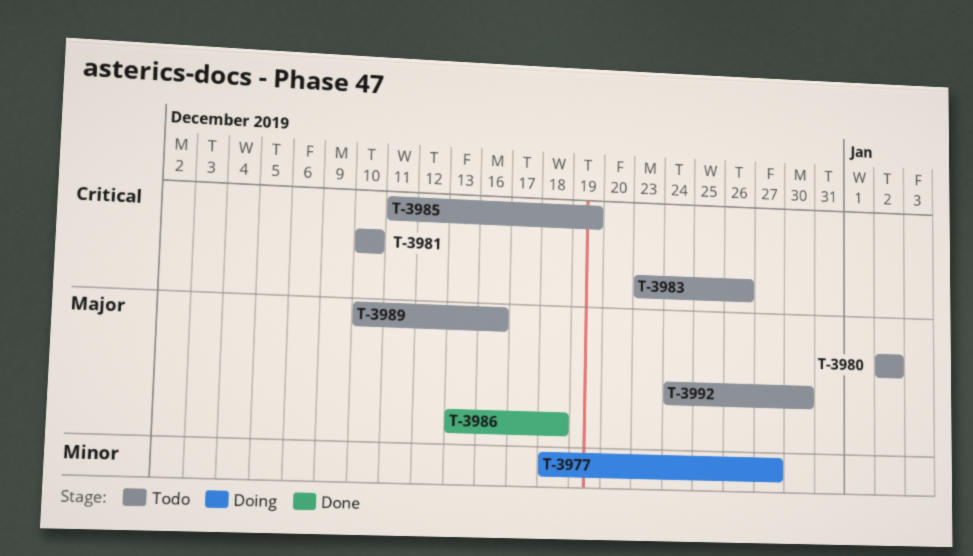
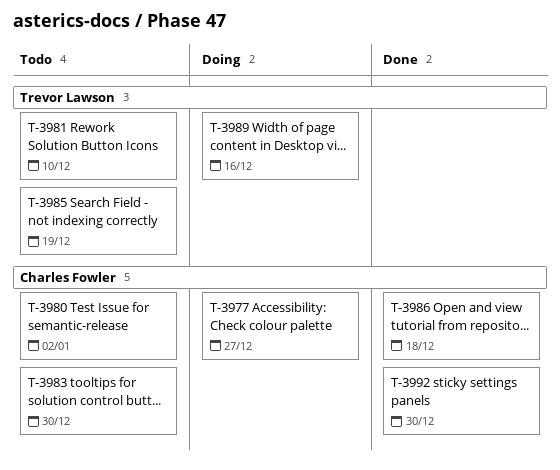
T-3983, due: Dec 26 -> Dec 30
T-3989, status: Todo -> Doing
T-3992, status: Todo -> Done

